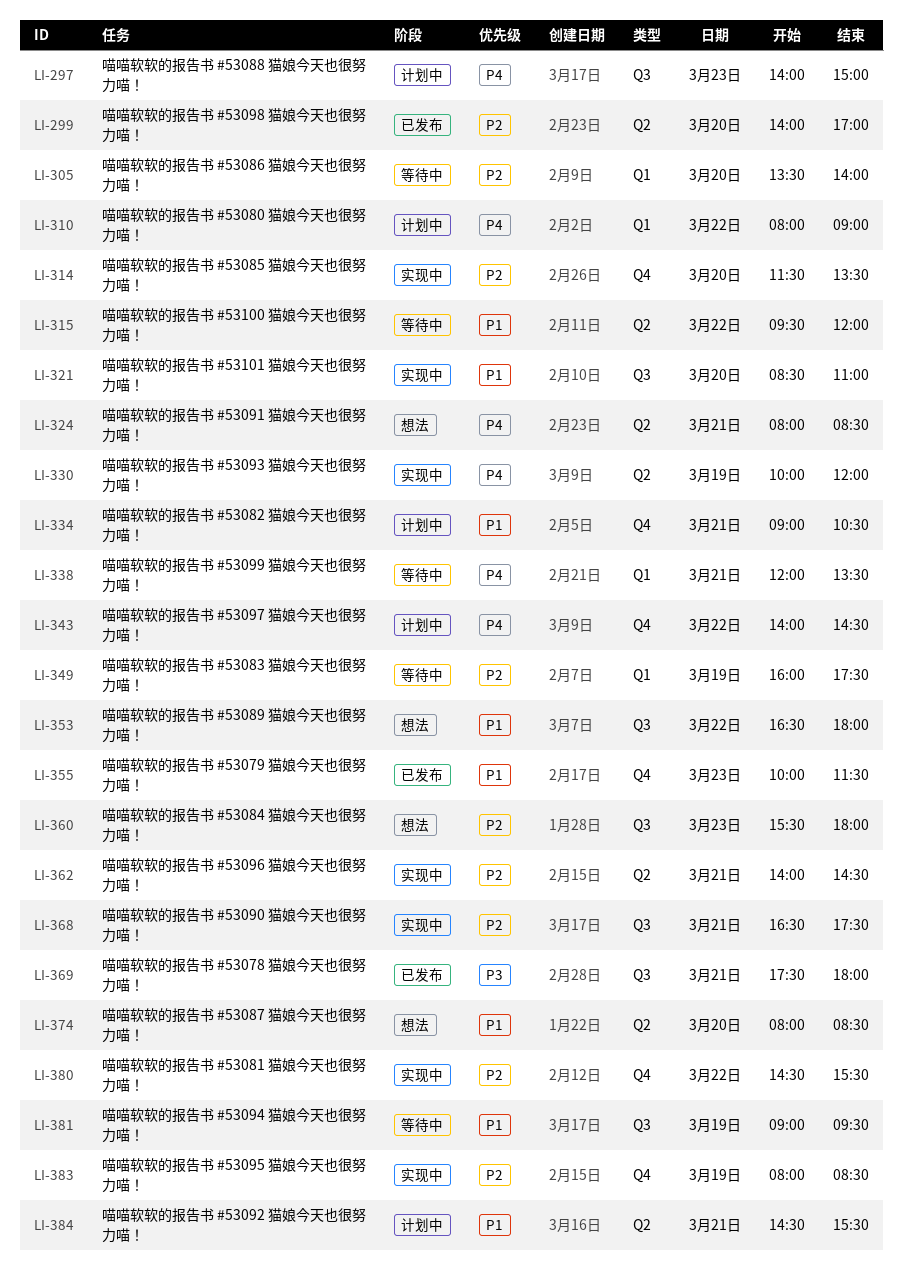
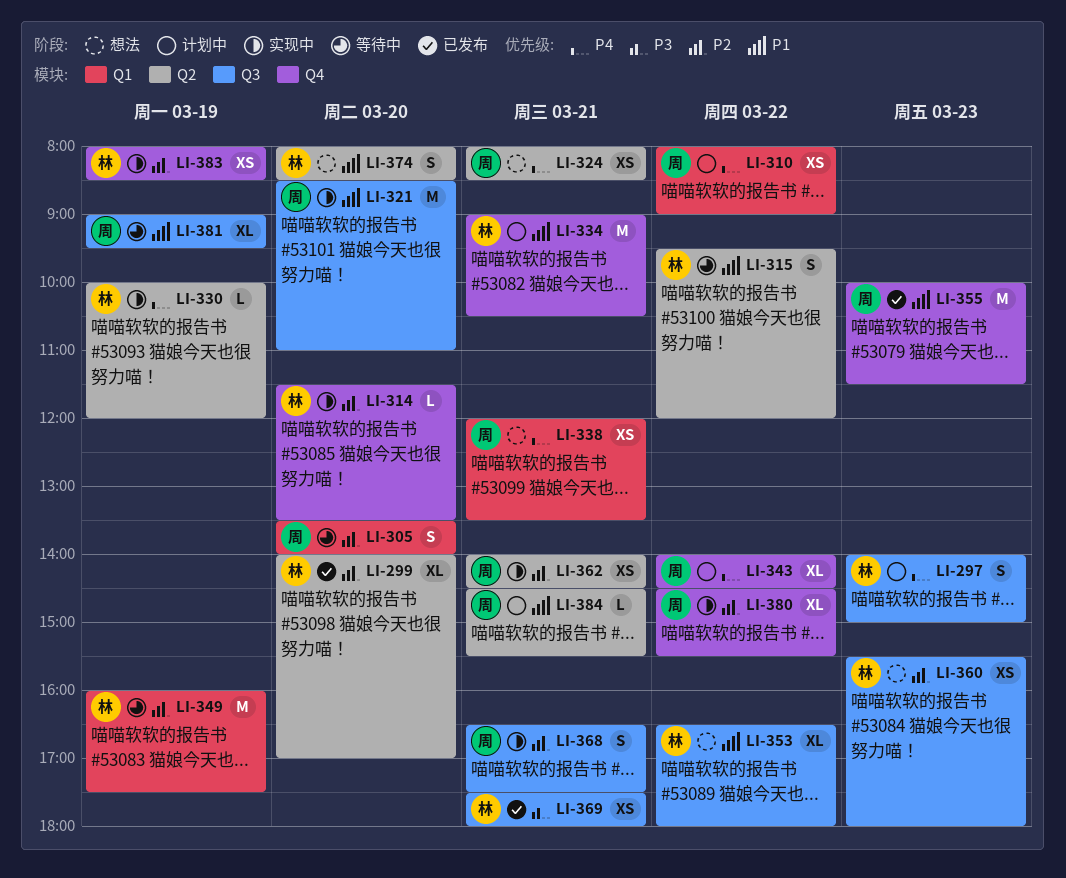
LI-338, status: 等待中 -> 想法

